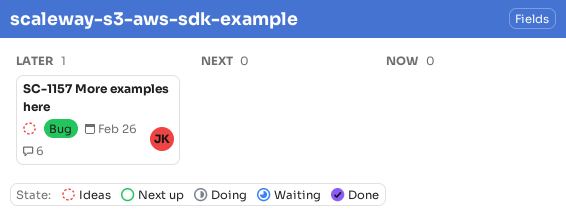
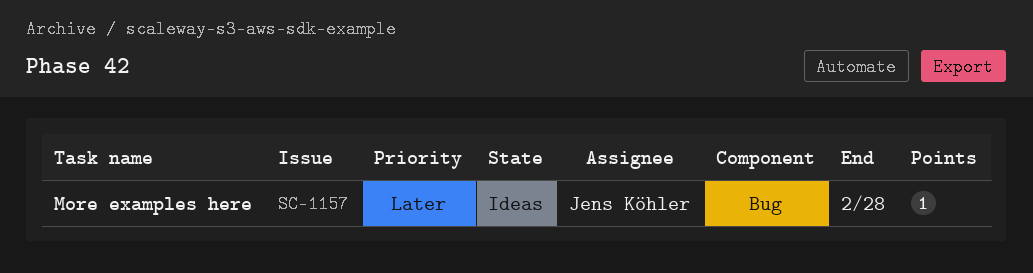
SC-1157, due: Feb 26 -> Feb 28

